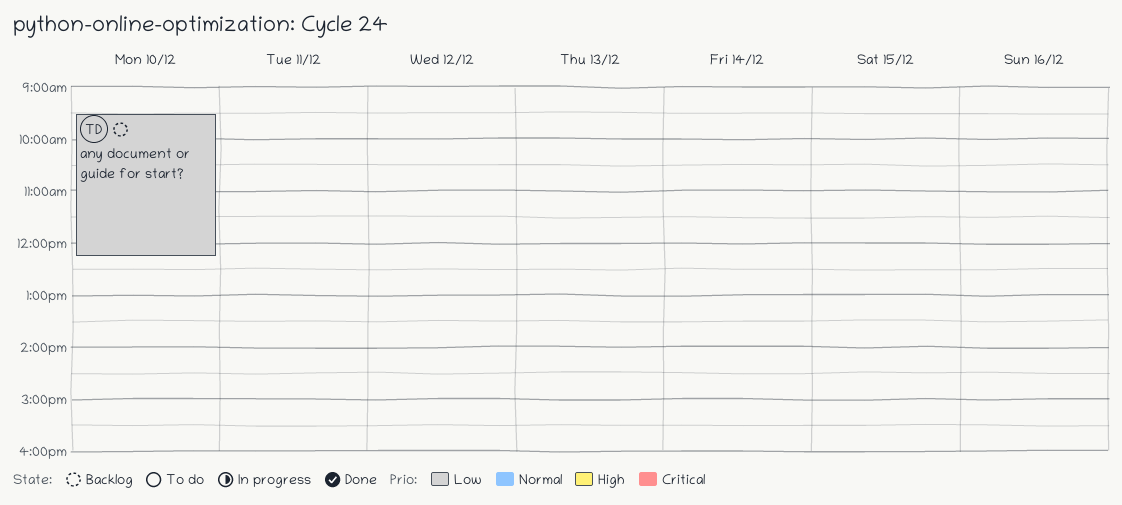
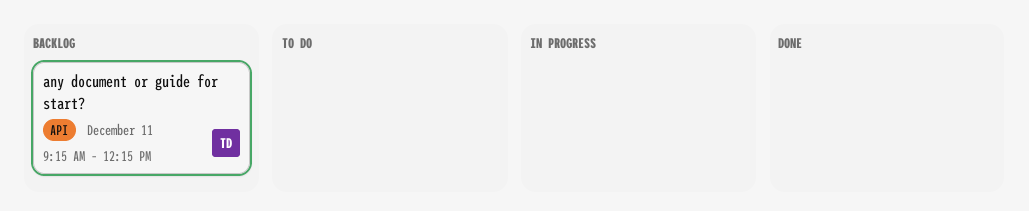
any document or guide for start?, day: Dec 10 -> Dec 11
any document or guide for start?, begins: 09:30 -> 09:15

